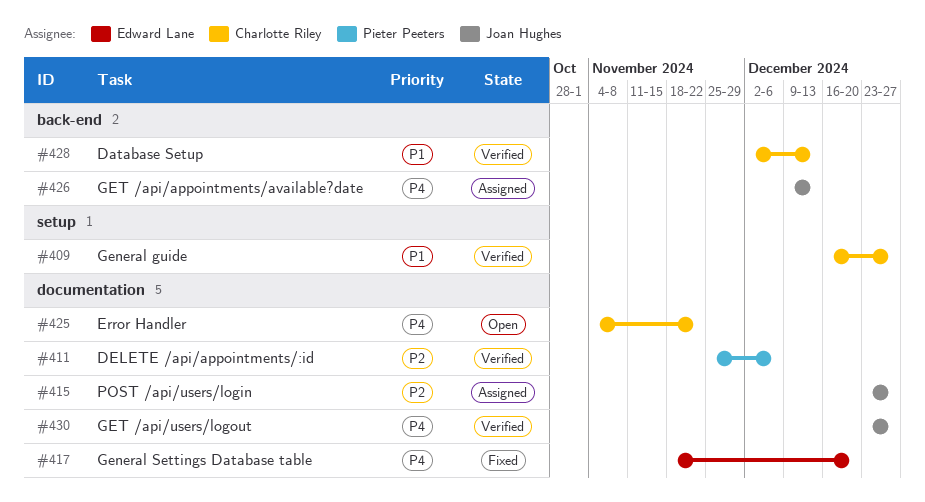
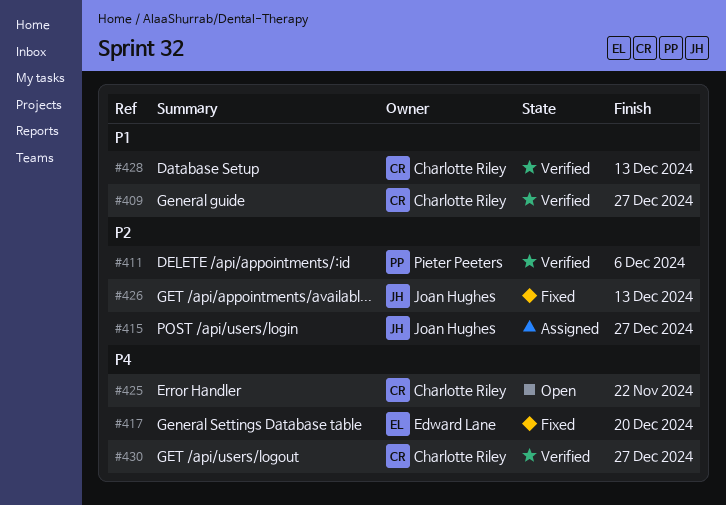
#426, status: Assigned -> Fixed
#426, priority: P4 -> P2
#430, owner: Joan Hughes -> Charlotte Riley

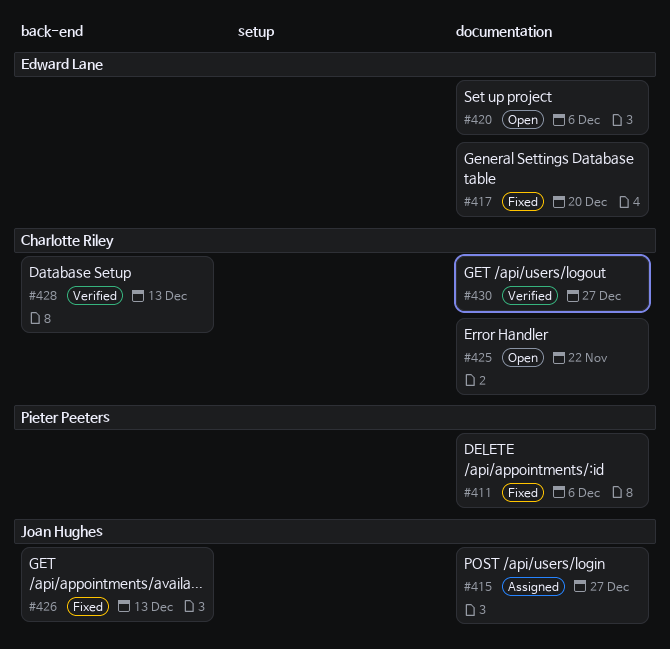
#409: present -> none
#411, status: Verified -> Fixed
#420: none -> present

